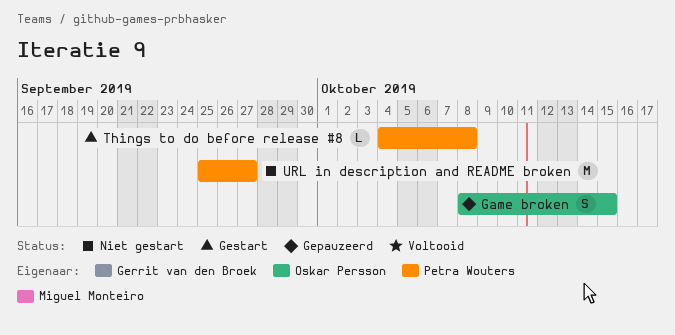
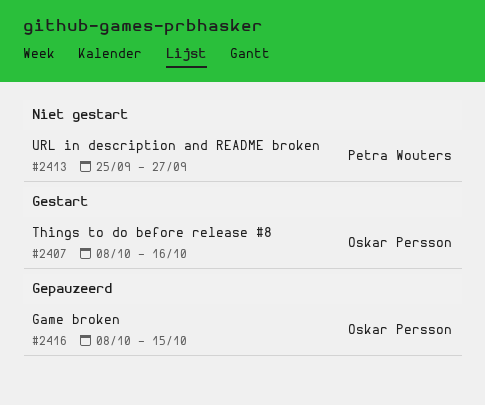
Things to do before release #8, owner: Petra Wouters -> Oskar Persson
Things to do before release #8, start: Oct 4 -> Oct 8
Things to do before release #8, due: Oct 8 -> Oct 16

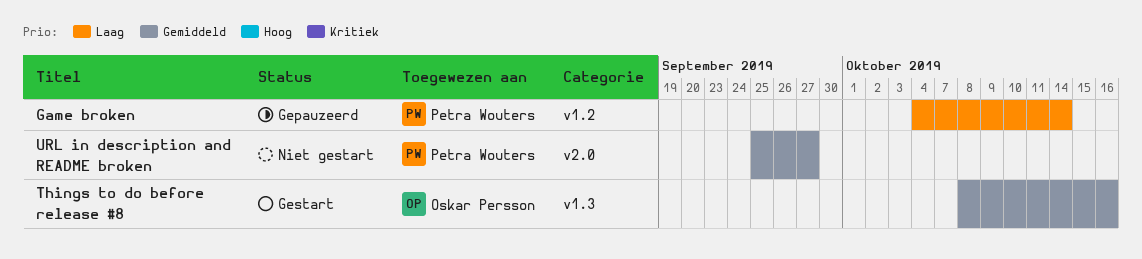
Game broken, owner: Oskar Persson -> Petra Wouters
Game broken, start: Oct 8 -> Oct 4
Game broken, due: Oct 15 -> Oct 14

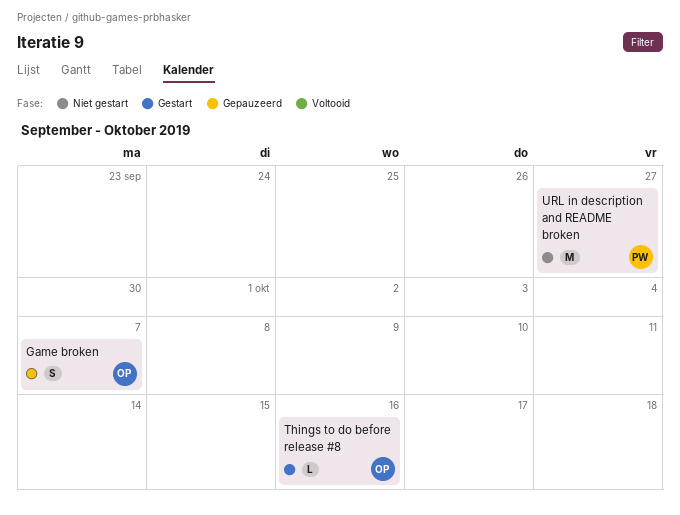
Game broken, owner: Petra Wouters -> Oskar Persson
Game broken, due: Oct 14 -> Oct 7

